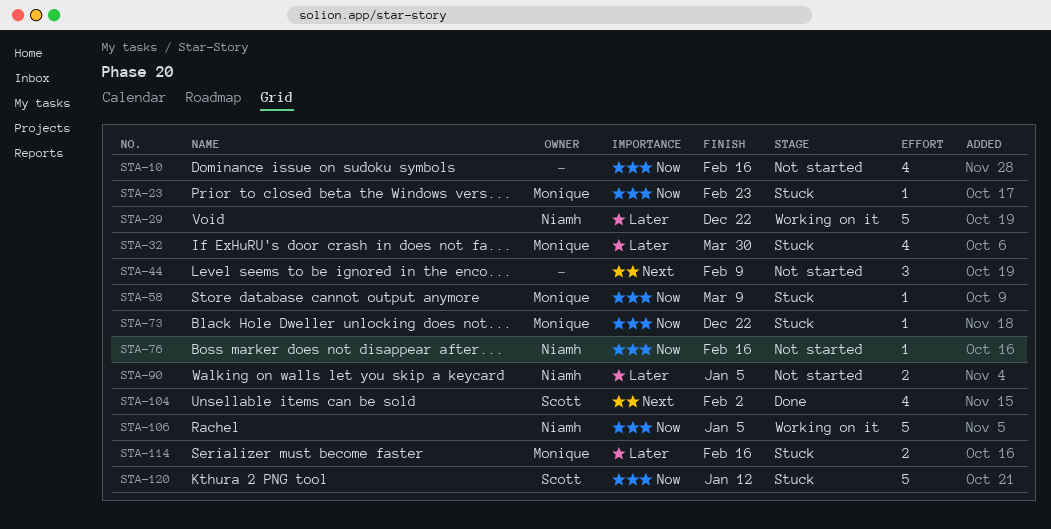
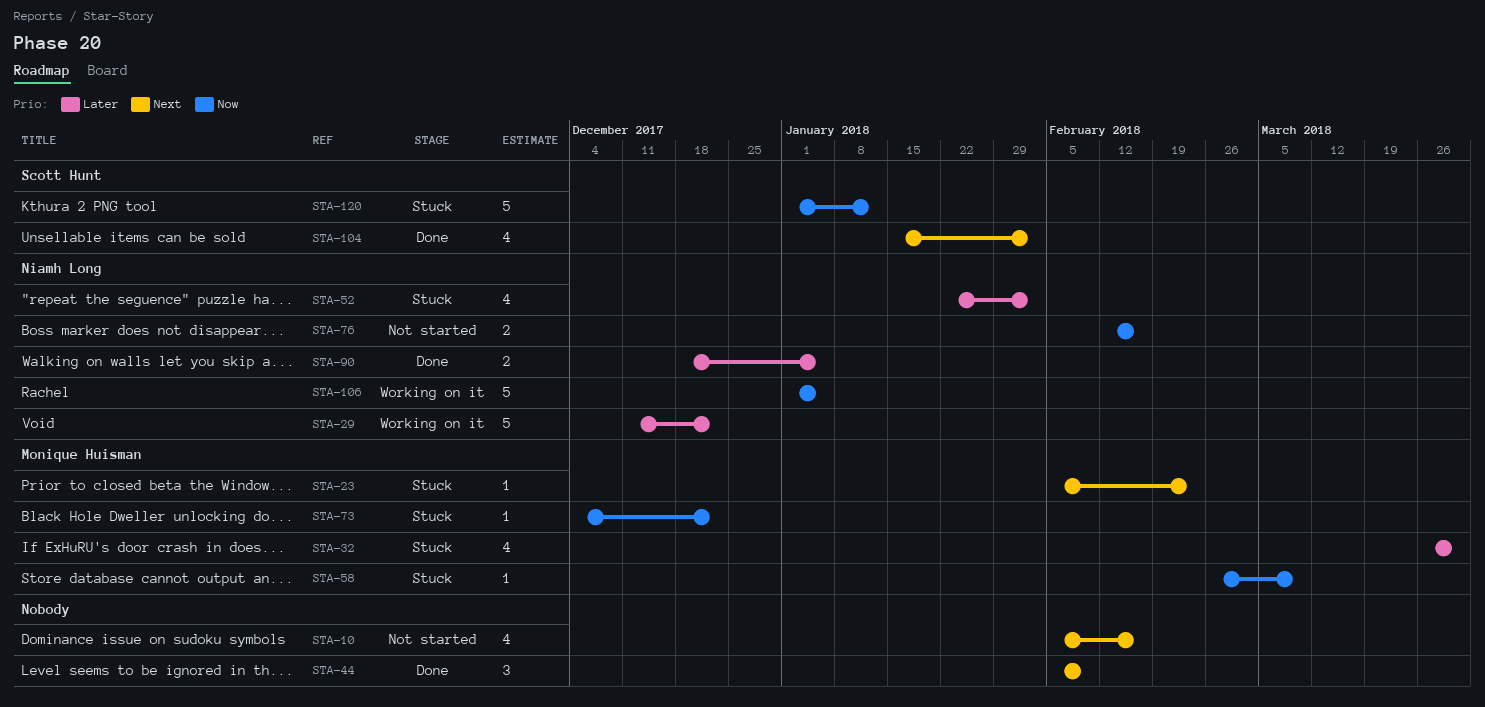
STA-10, priority: Now -> Next
STA-23, priority: Now -> Next
STA-44, status: Not started -> Done
STA-52: none -> present
STA-76, estimate: 1 -> 2
STA-90, status: Not started -> Done
STA-114: present -> none

